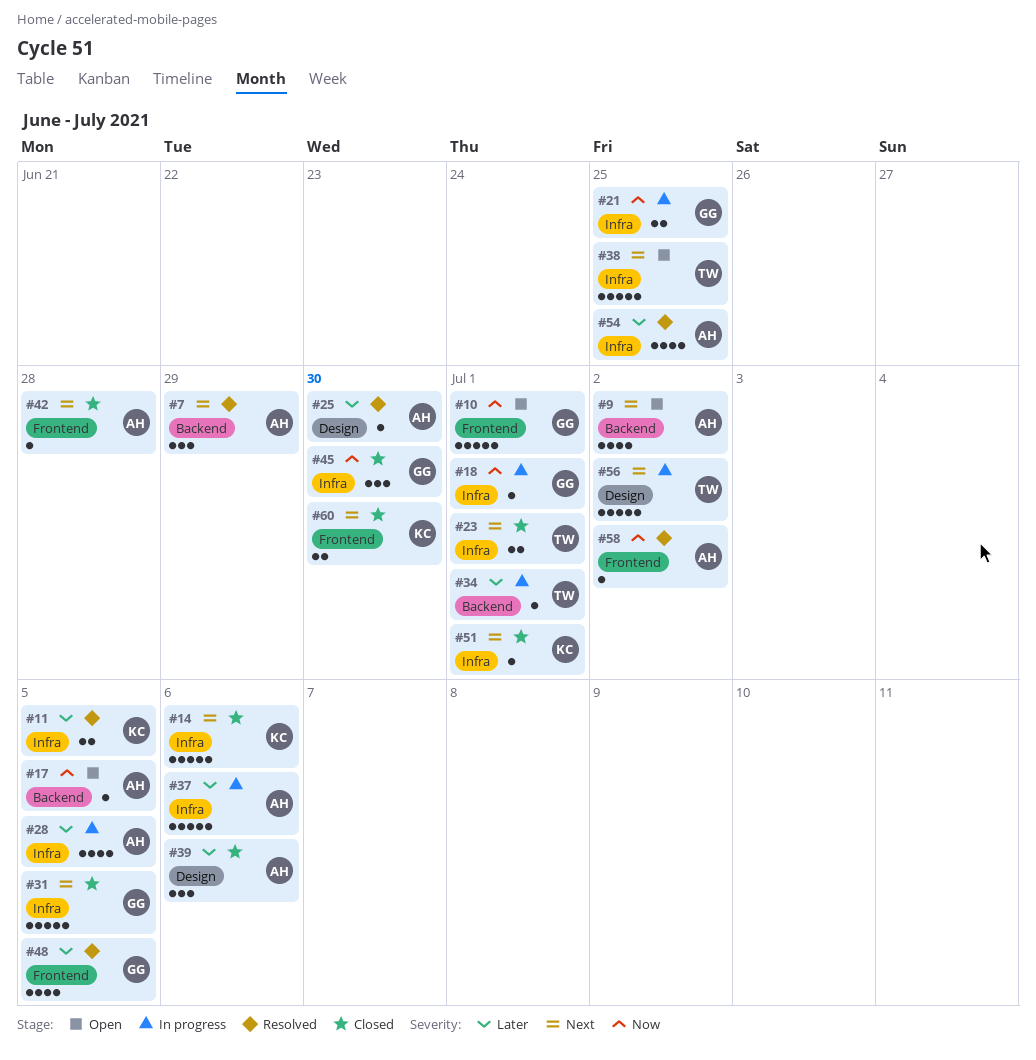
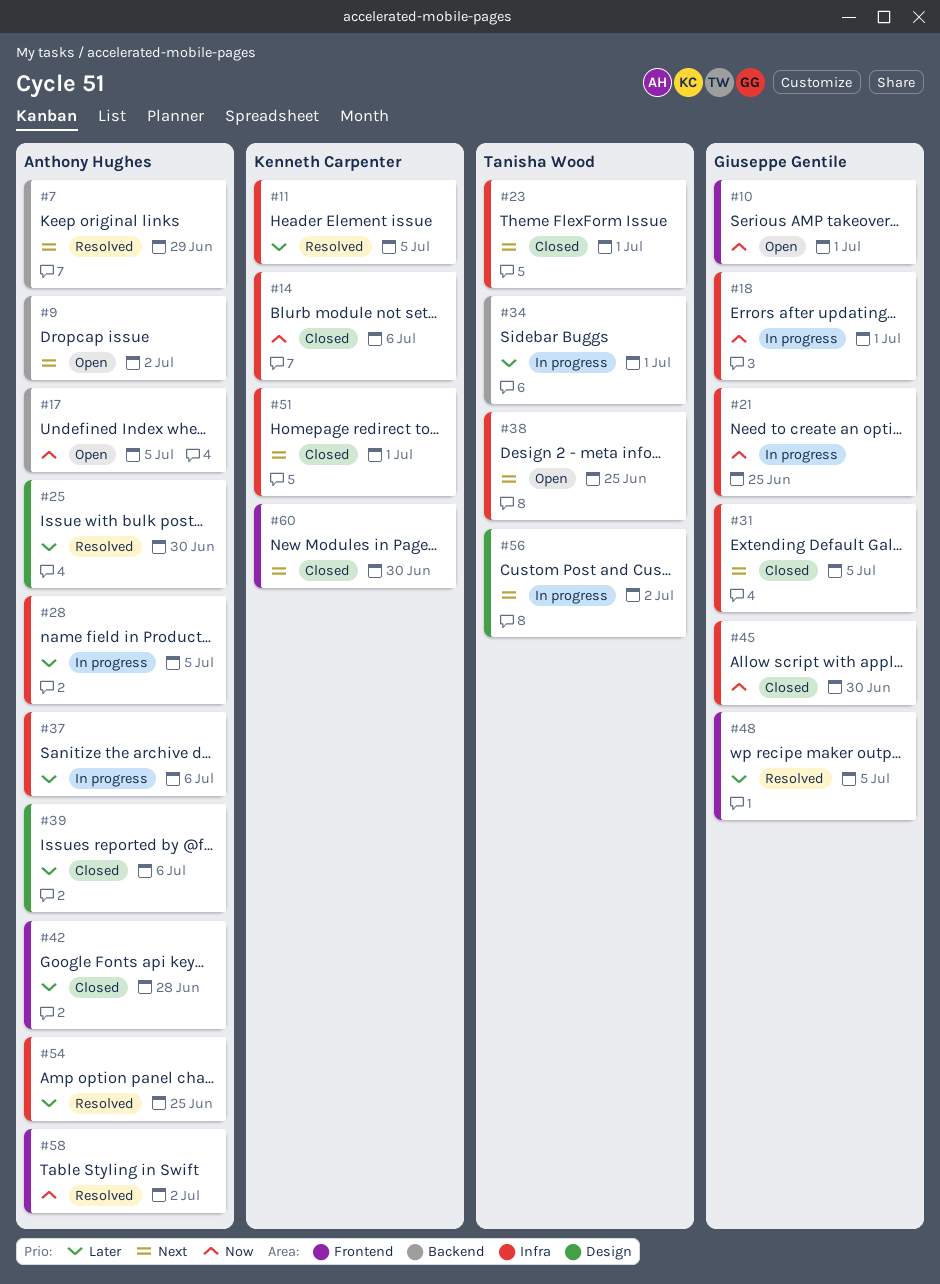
#14, priority: Next -> Now
#42, priority: Next -> Later

